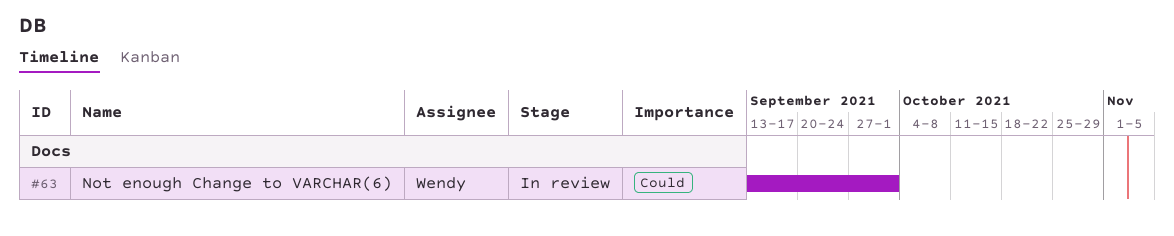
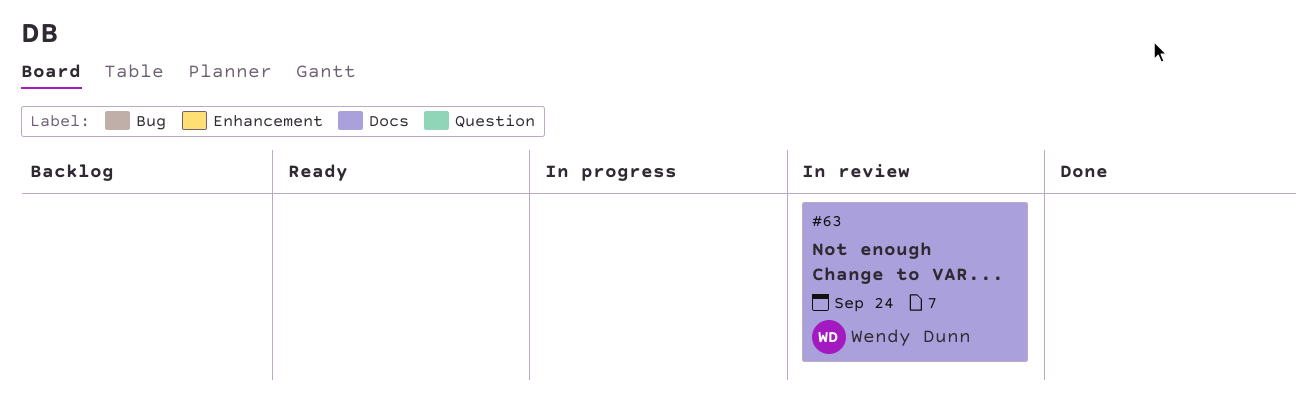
#63, due: Oct 1 -> Sep 24

